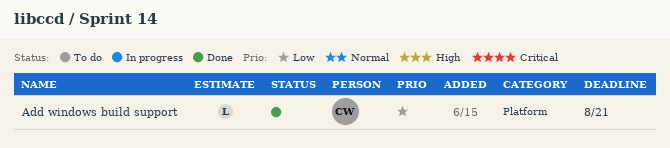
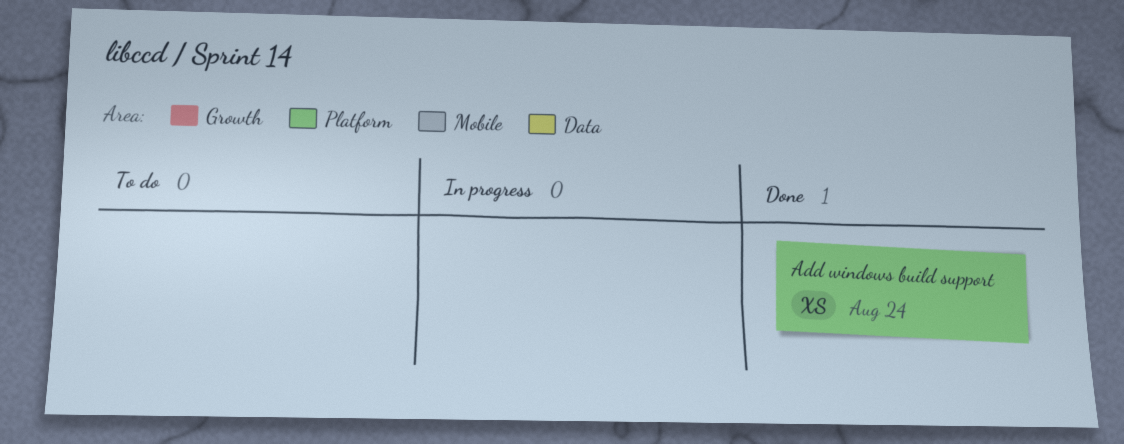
Add windows build support, estimate: L -> XS
Add windows build support, due: Aug 21 -> Aug 24

